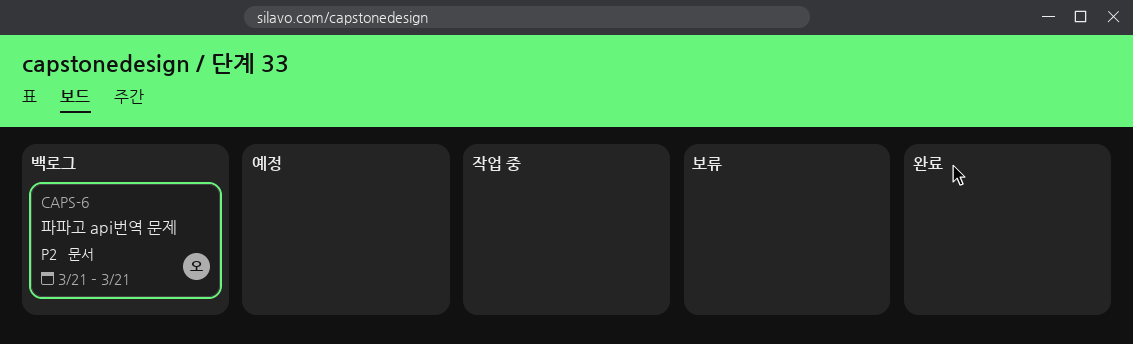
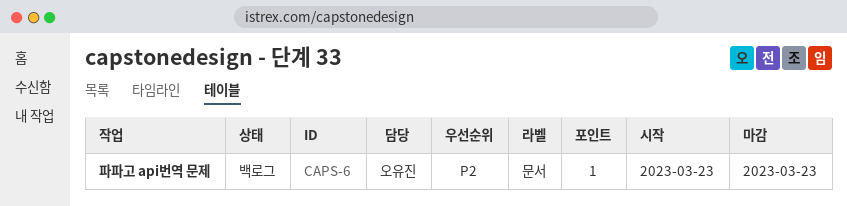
CAPS-6, start: Mar 21 -> Mar 23
CAPS-6, due: Mar 21 -> Mar 23

